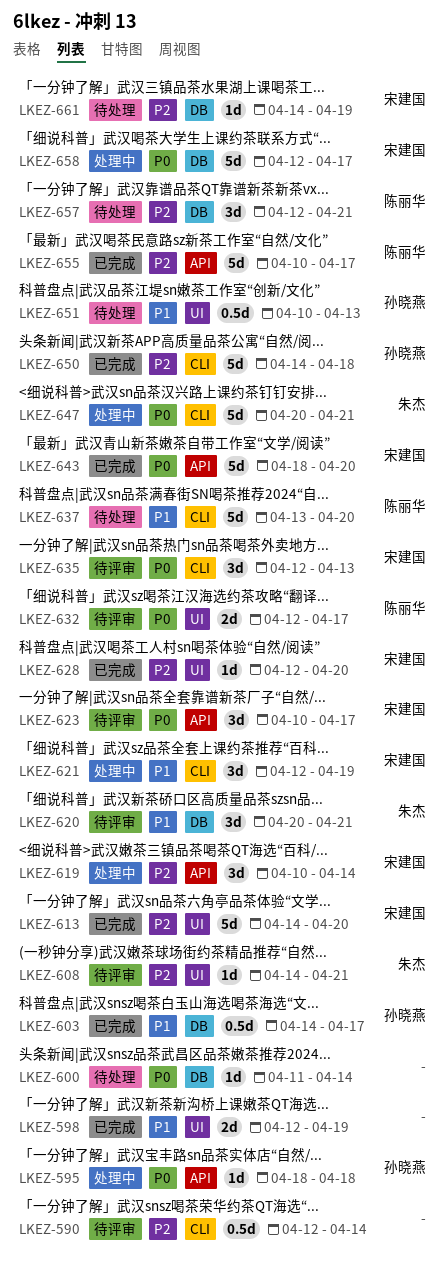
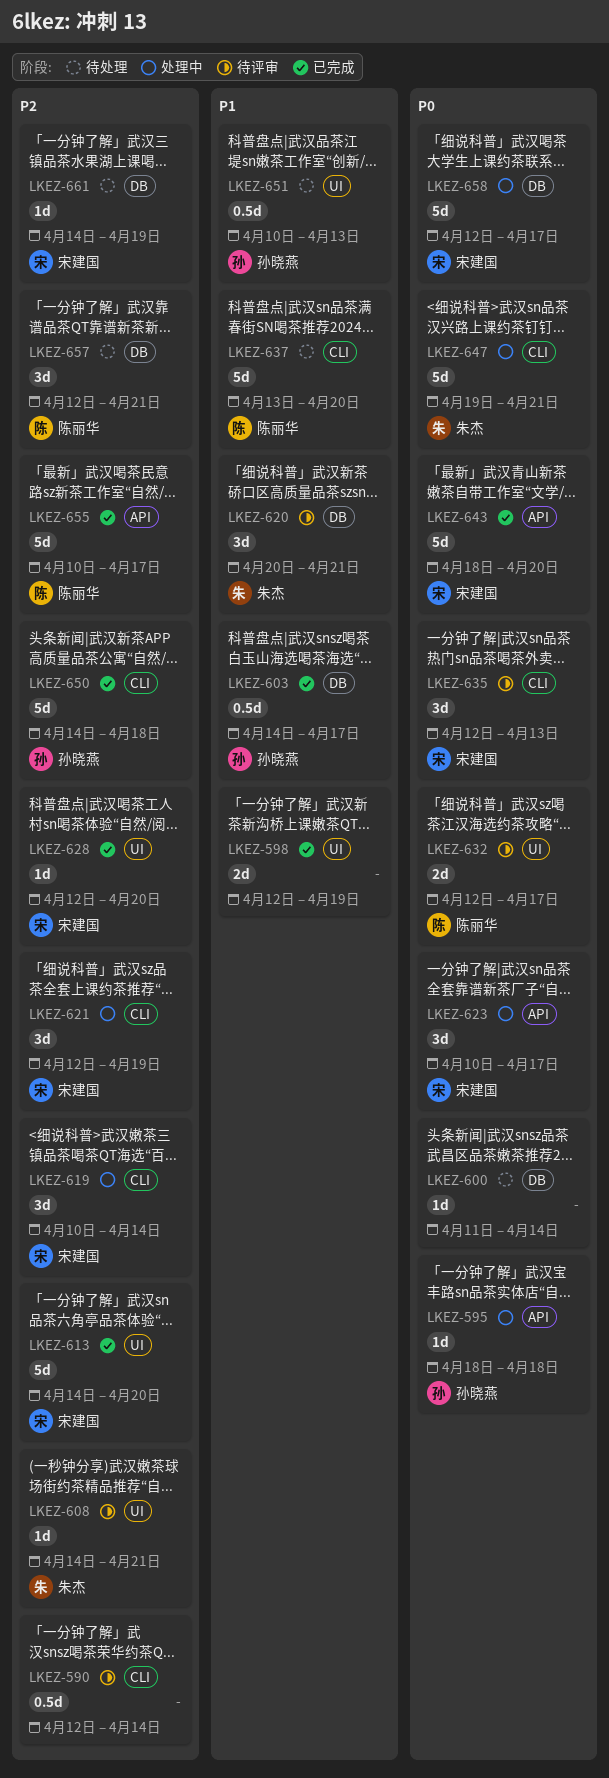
LKEZ-619, label: API -> CLI
LKEZ-621, priority: P1 -> P2
LKEZ-623, status: 待评审 -> 处理中
LKEZ-647, start: Apr 20 -> Apr 19

